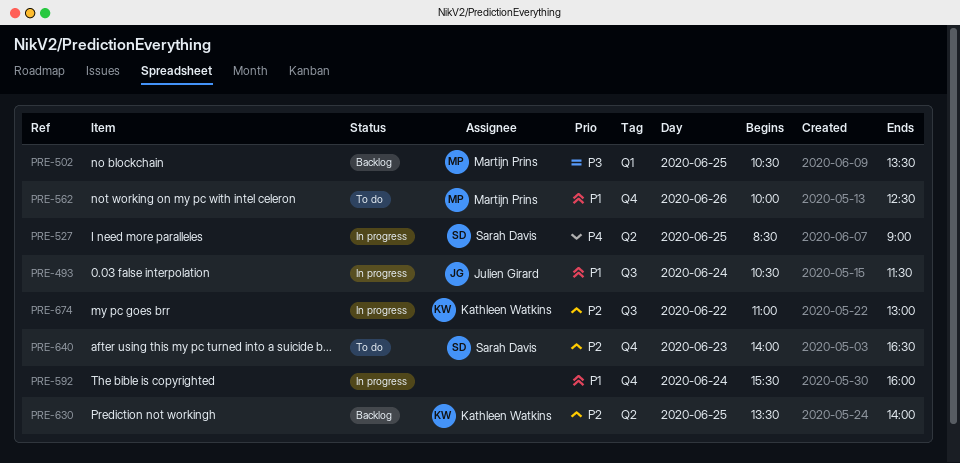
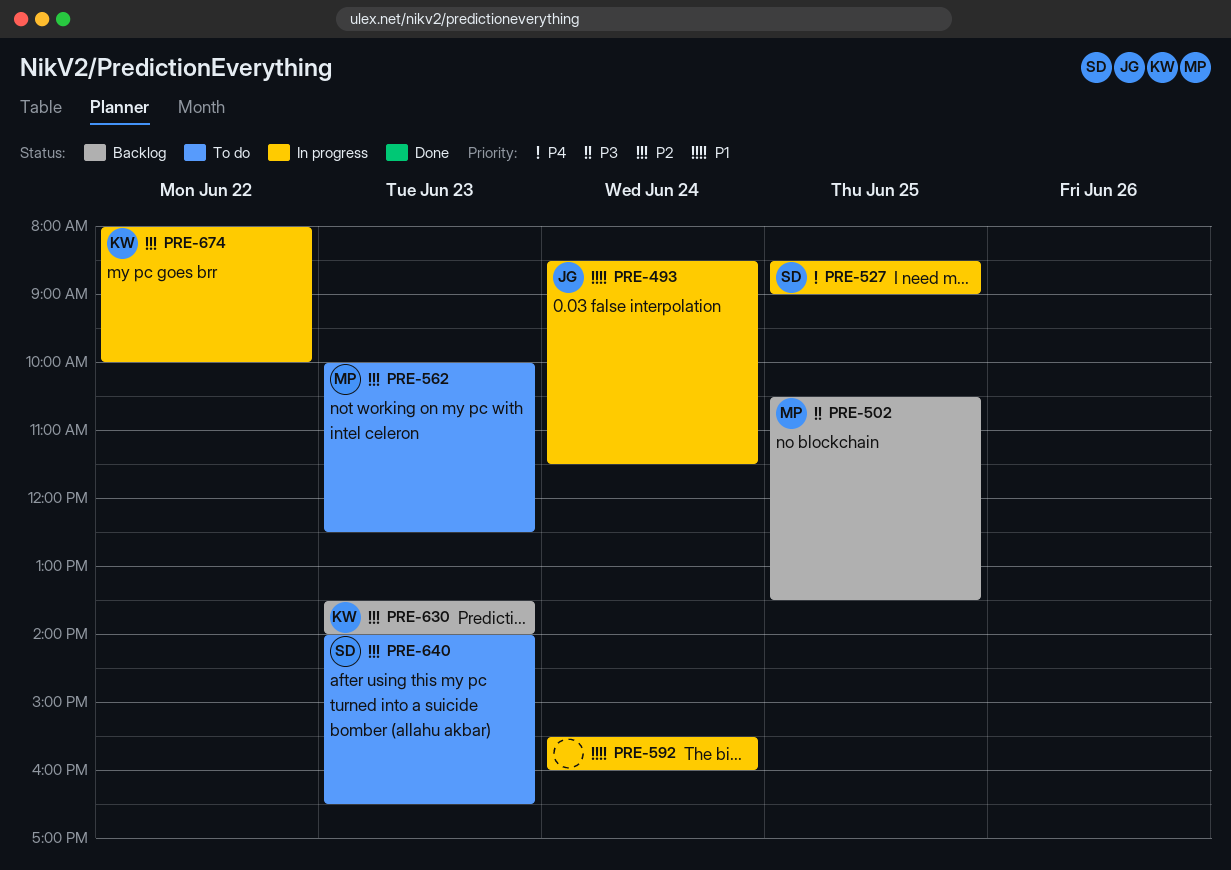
PRE-493, begins: 10:30 -> 08:30
PRE-562, priority: P1 -> P2
PRE-562, day: Jun 26 -> Jun 23
PRE-630, day: Jun 25 -> Jun 23
PRE-674, begins: 11:00 -> 08:00
PRE-674, ends: 13:00 -> 10:00

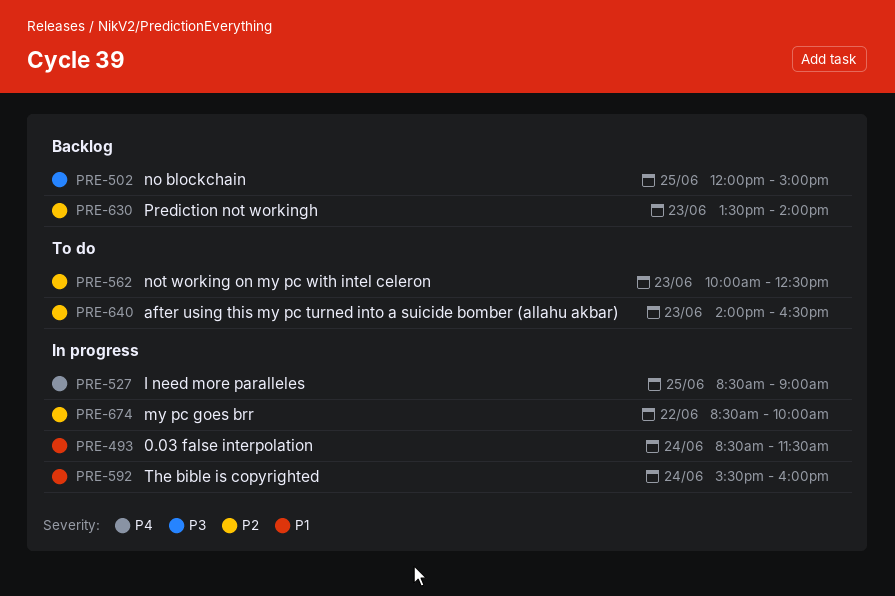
PRE-502, begins: 10:30 -> 12:00
PRE-502, ends: 13:30 -> 15:00
PRE-674, begins: 08:00 -> 08:30

